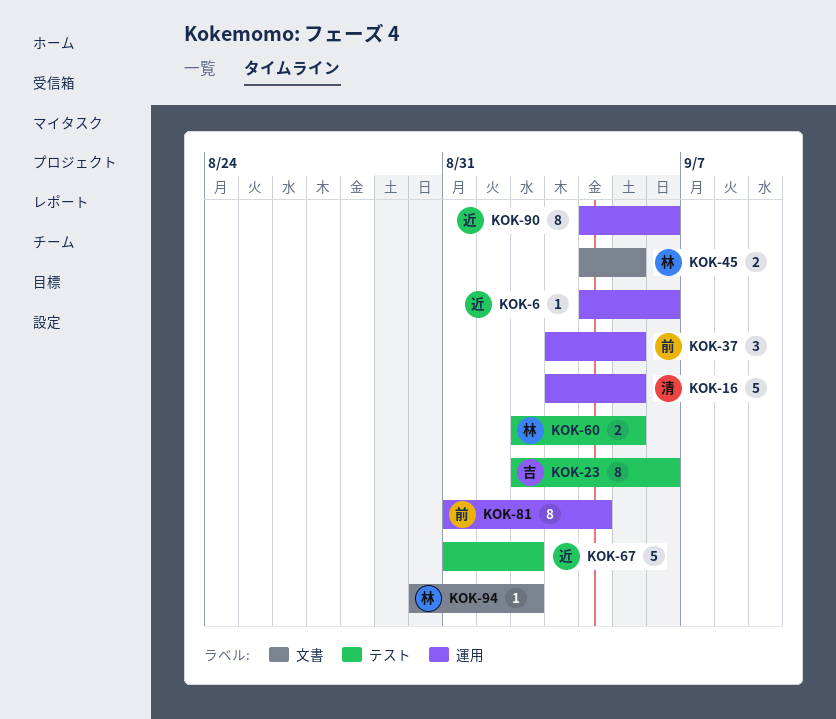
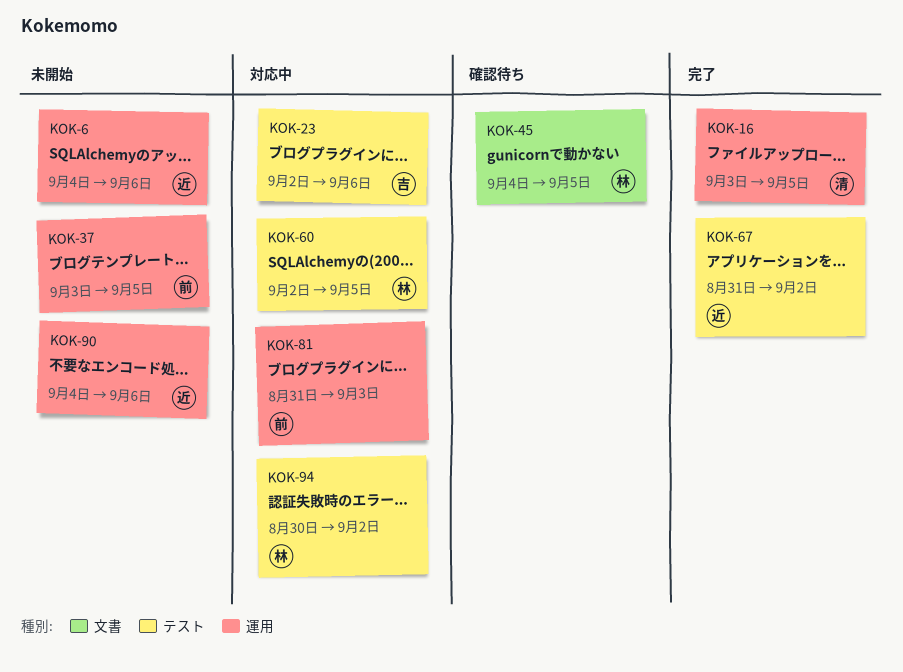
KOK-81, due: Sep 4 -> Sep 3
KOK-94, label: 文書 -> テスト

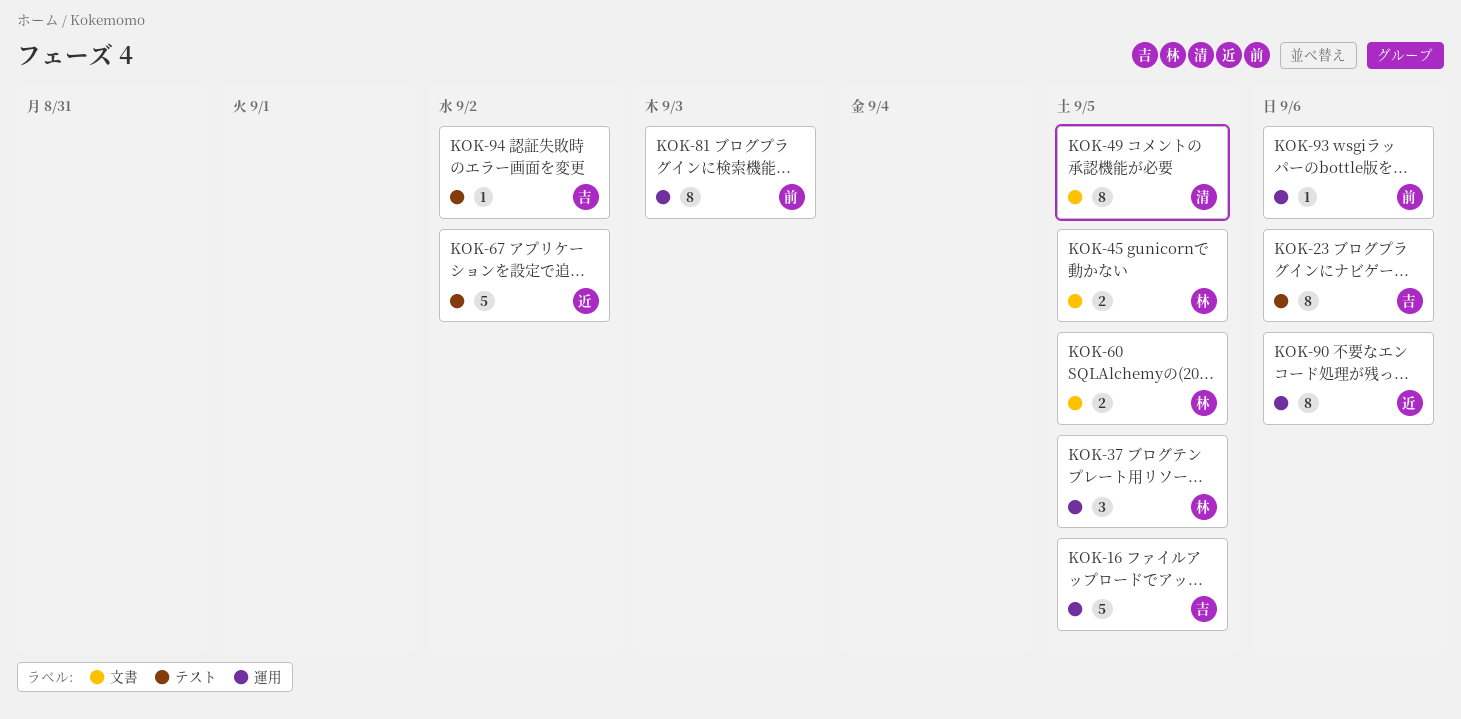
KOK-6: present -> none
KOK-16, owner: 清 -> 吉
KOK-37, owner: 前 -> 林
KOK-49: none -> present
KOK-60, label: テスト -> 文書
KOK-93: none -> present
KOK-94, owner: 林 -> 吉

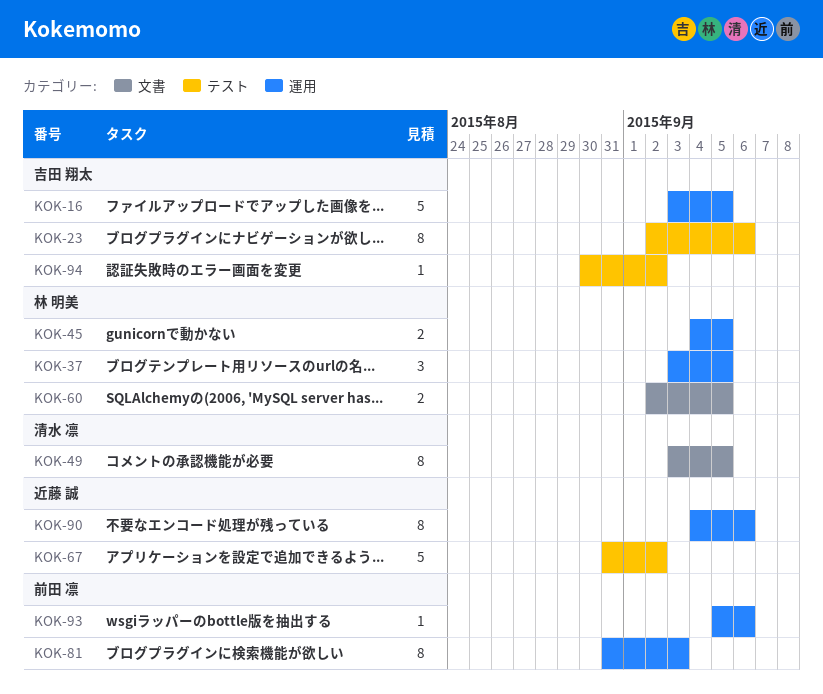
KOK-45, label: 文書 -> 運用

